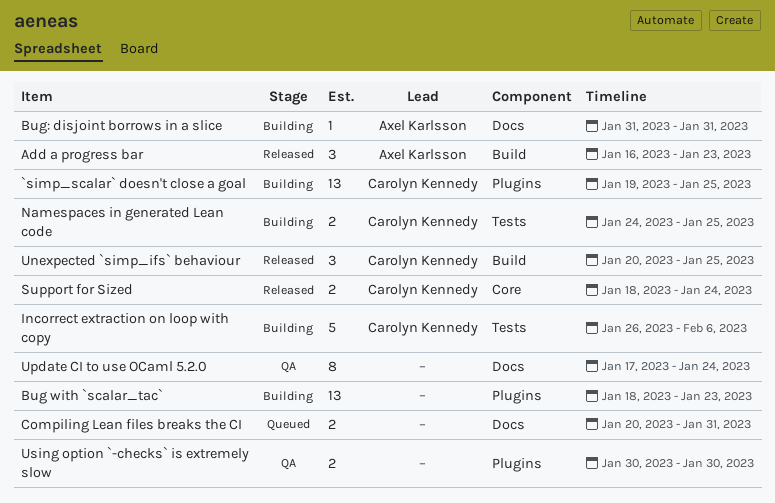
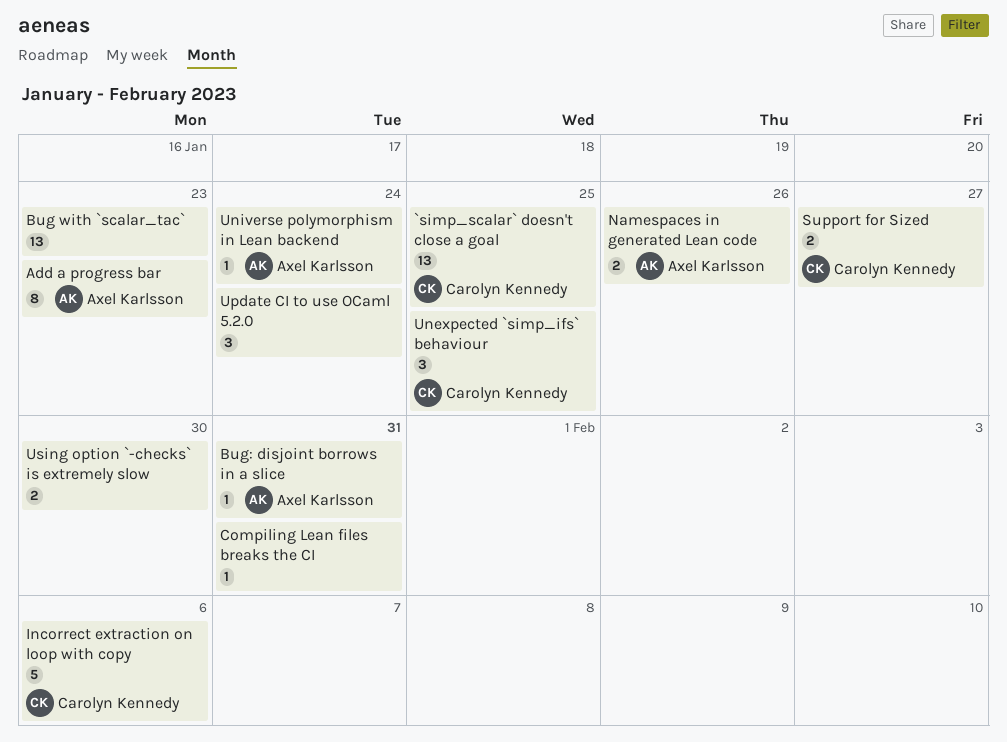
Add a progress bar, estimate: 3 -> 8
Compiling Lean files breaks the CI, estimate: 2 -> 1
Namespaces in generated Lean code, owner: Carolyn Kennedy -> Axel Karlsson
Namespaces in generated Lean code, due: Jan 25 -> Jan 26
Support for Sized, due: Jan 24 -> Jan 27
Universe polymorphism in Lean backend: none -> present
Update CI to use OCaml 5.2.0, estimate: 8 -> 3

